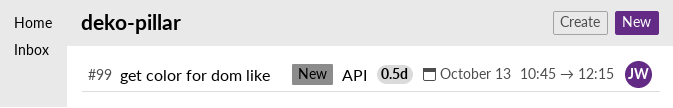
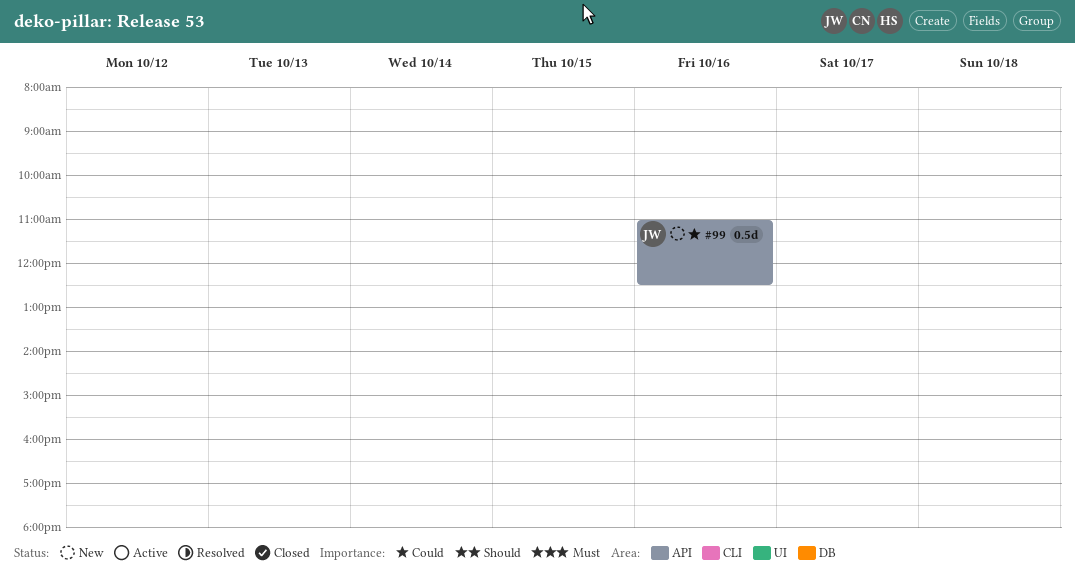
#99, day: Oct 13 -> Oct 16
#99, begins: 10:45 -> 11:00
#99, ends: 12:15 -> 12:30

